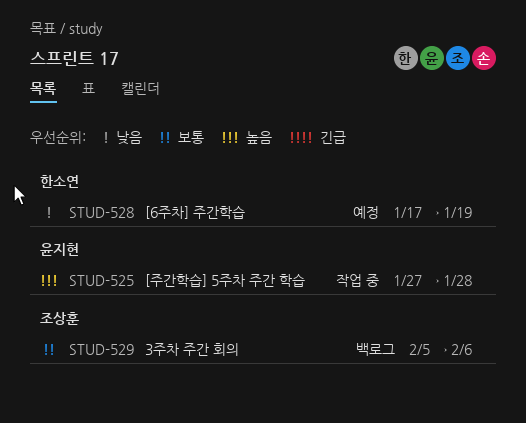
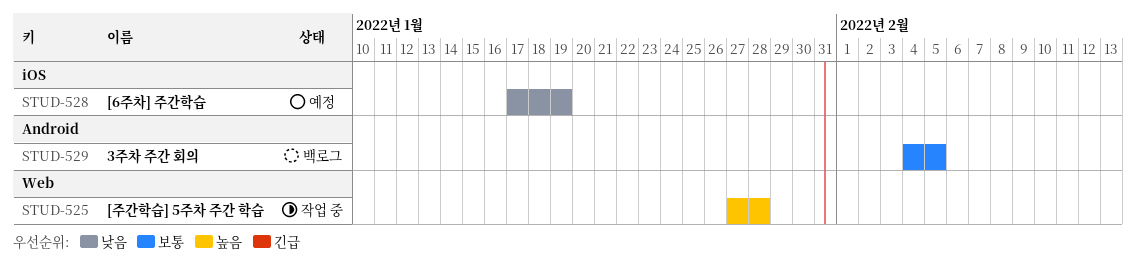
STUD-529, start: Feb 5 -> Feb 4
STUD-529, due: Feb 6 -> Feb 5

